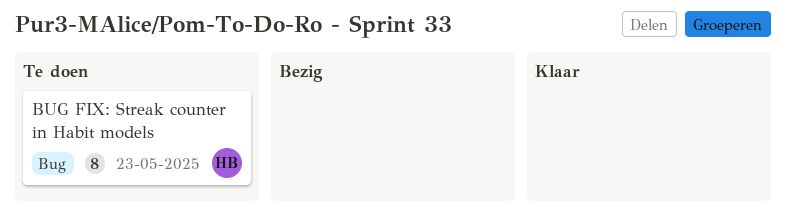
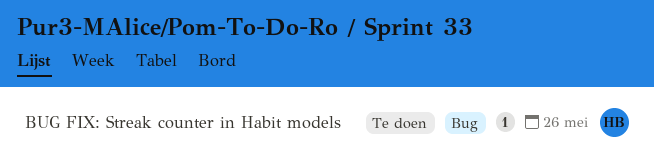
BUG FIX: Streak counter in Habit models, estimate: 8 -> 1
BUG FIX: Streak counter in Habit models, due: May 23 -> May 26

